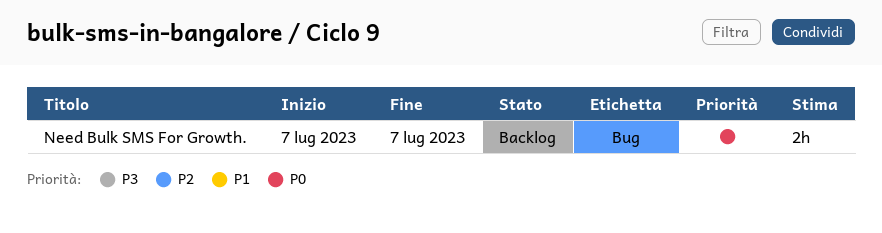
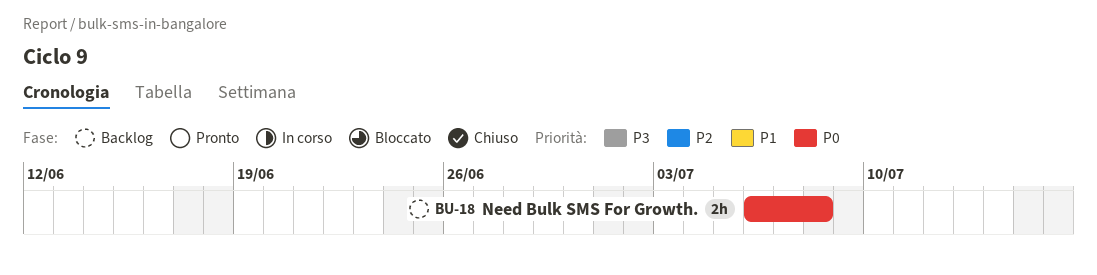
Need Bulk SMS For Growth., start: Jul 7 -> Jul 6
Need Bulk SMS For Growth., due: Jul 7 -> Jul 8

